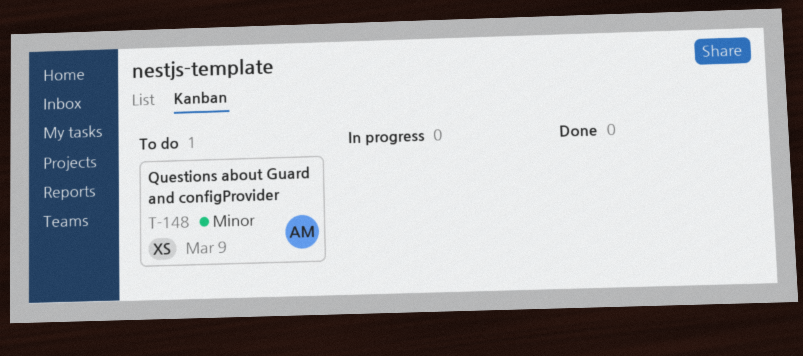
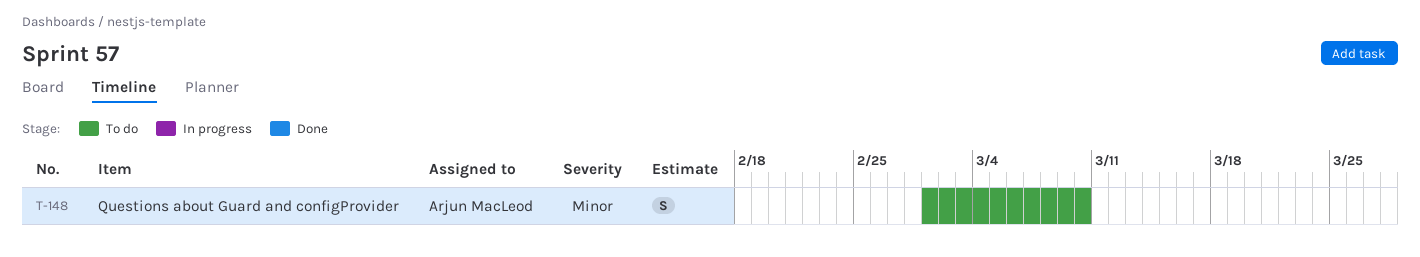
T-148, estimate: XS -> S
T-148, due: Mar 9 -> Mar 10

